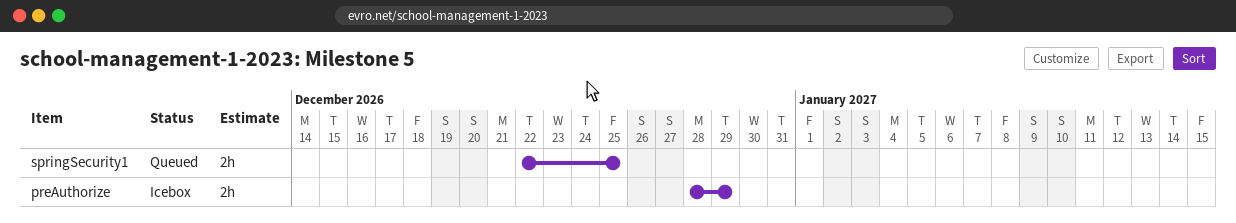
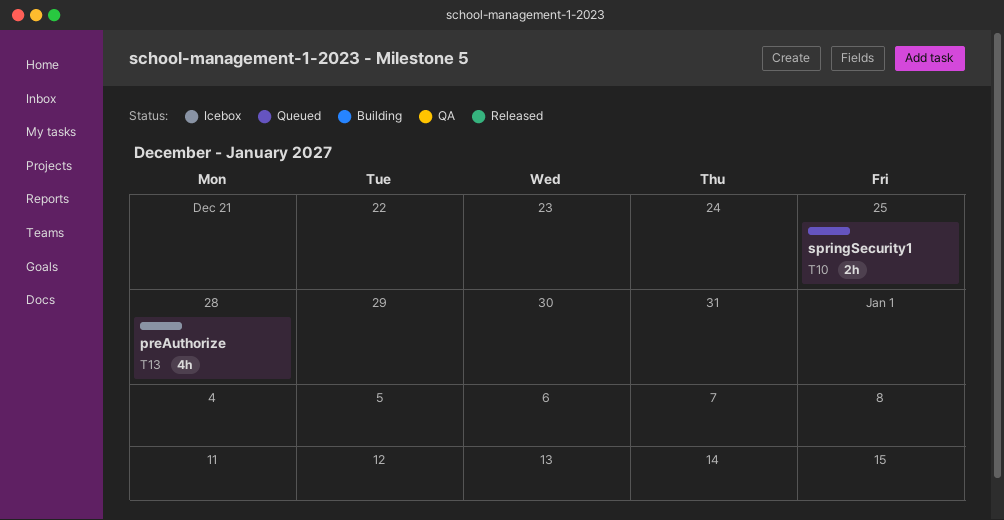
preAuthorize, estimate: 2h -> 4h
preAuthorize, due: Dec 29 -> Dec 28

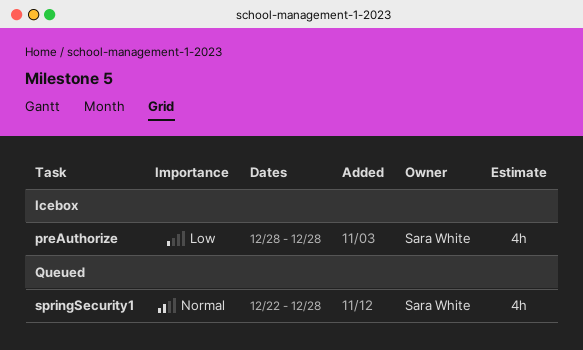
springSecurity1, estimate: 2h -> 4h
springSecurity1, due: Dec 25 -> Dec 28

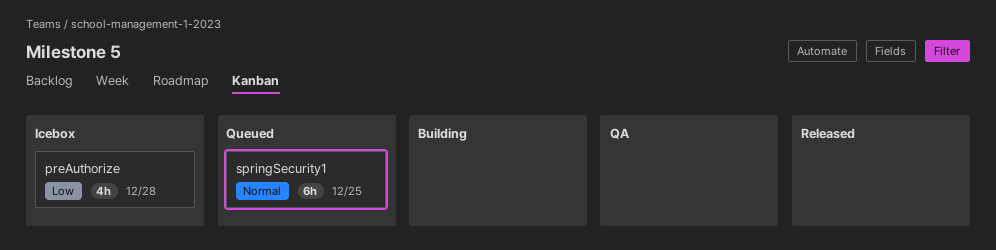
springSecurity1, estimate: 4h -> 6h
springSecurity1, due: Dec 28 -> Dec 25

